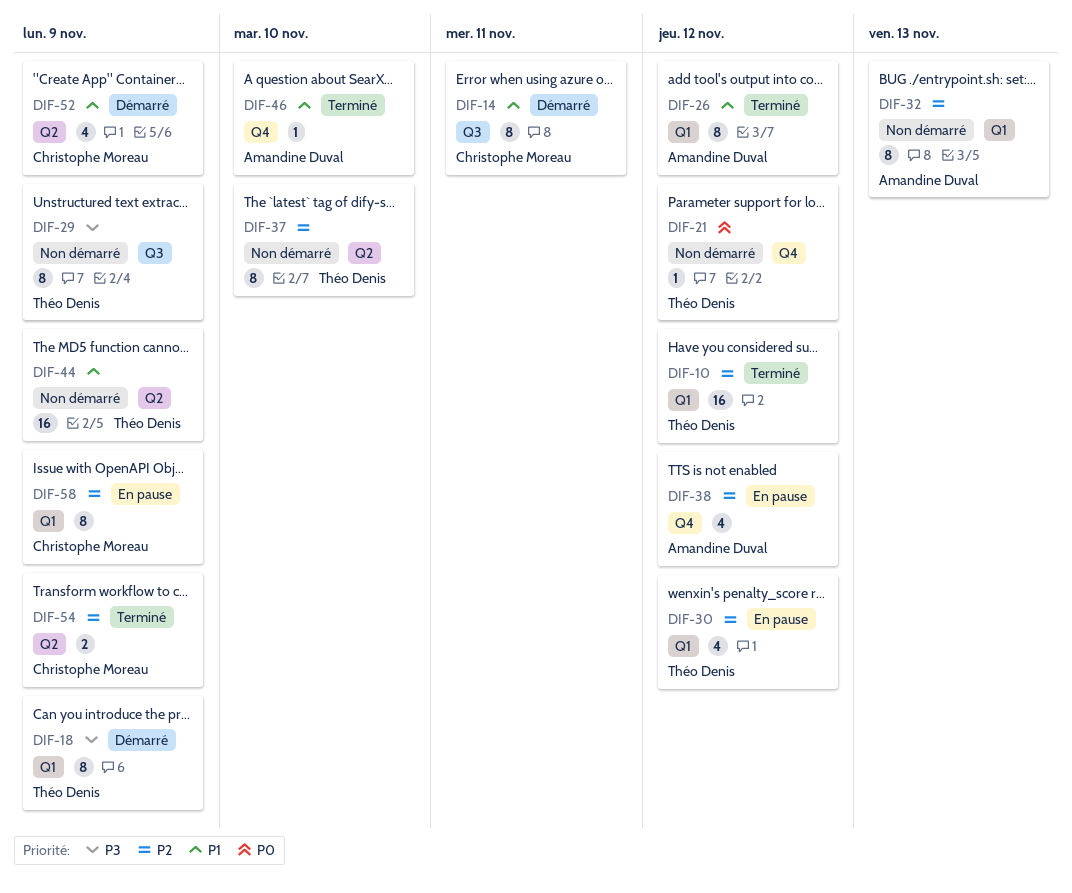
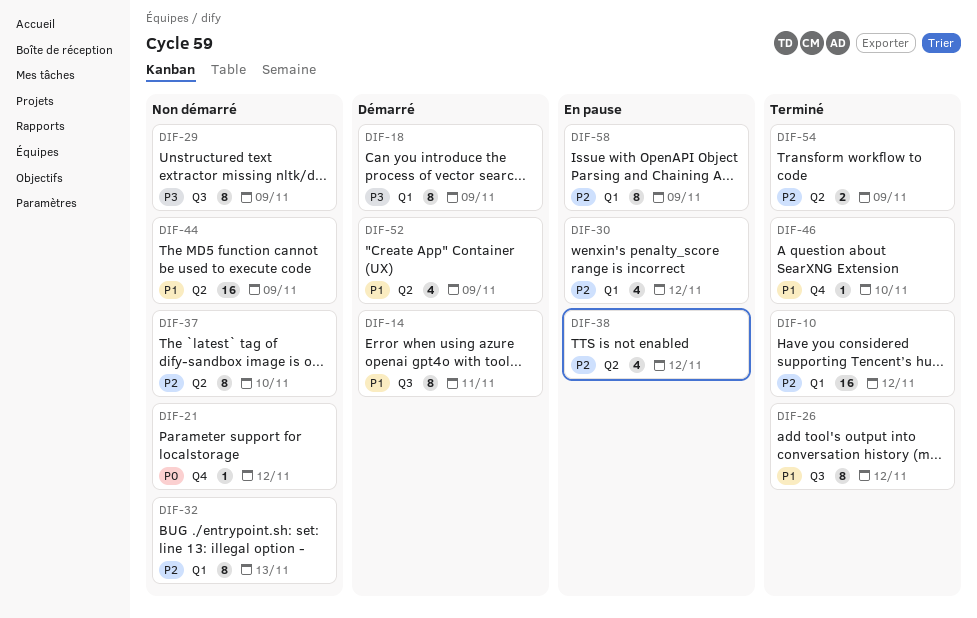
DIF-26, label: Q1 -> Q3
DIF-38, label: Q4 -> Q2

